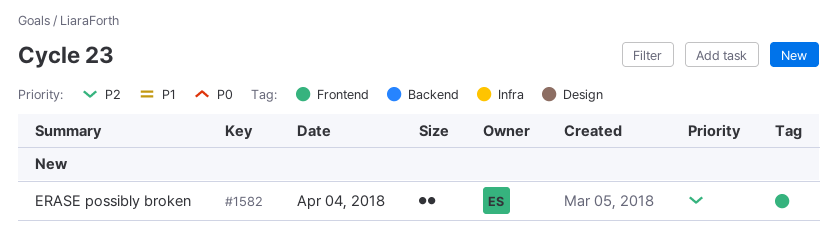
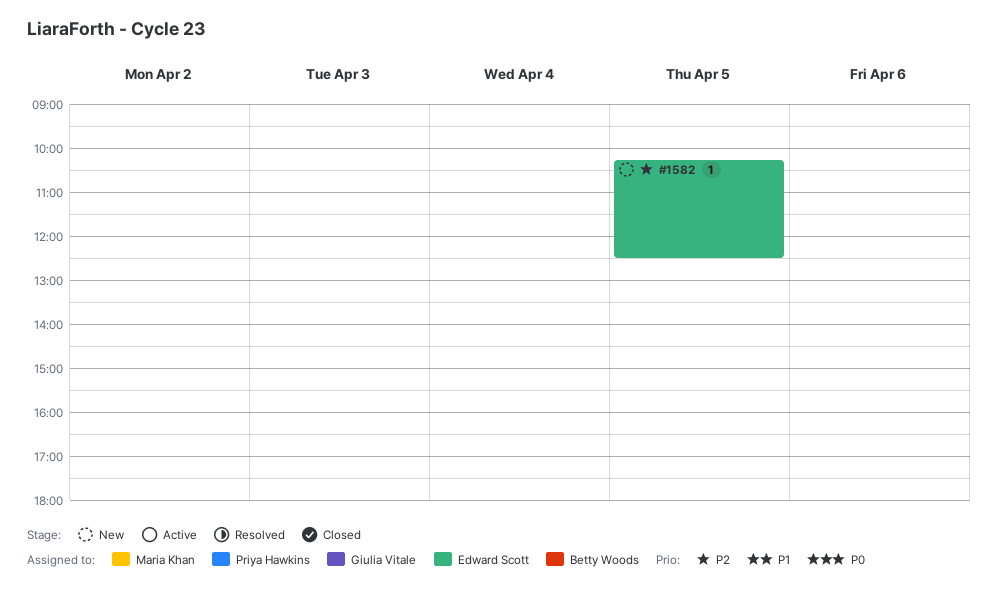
#1582, estimate: 2 -> 1
#1582, day: Apr 4 -> Apr 5

